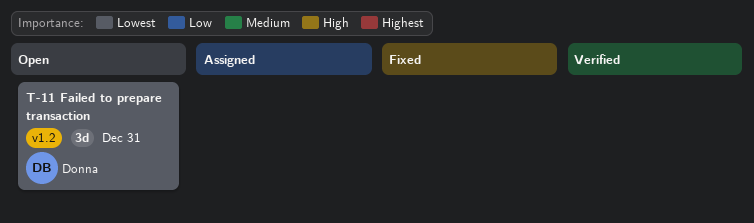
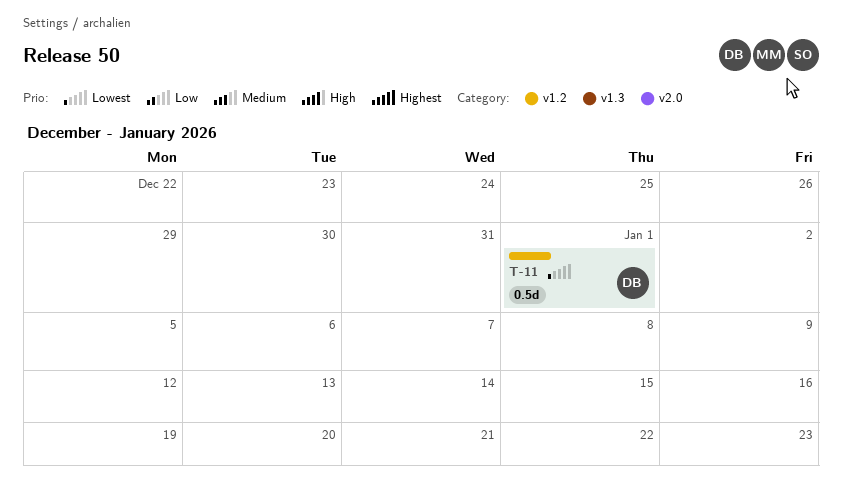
T-11, estimate: 3d -> 0.5d
T-11, due: Dec 31 -> Jan 1

